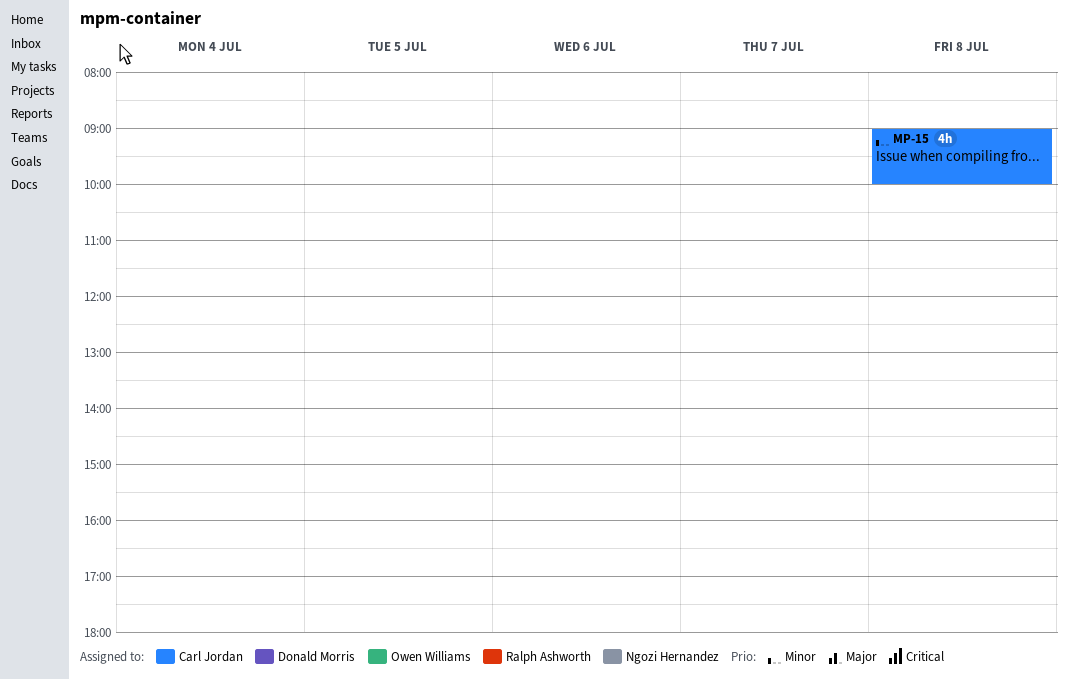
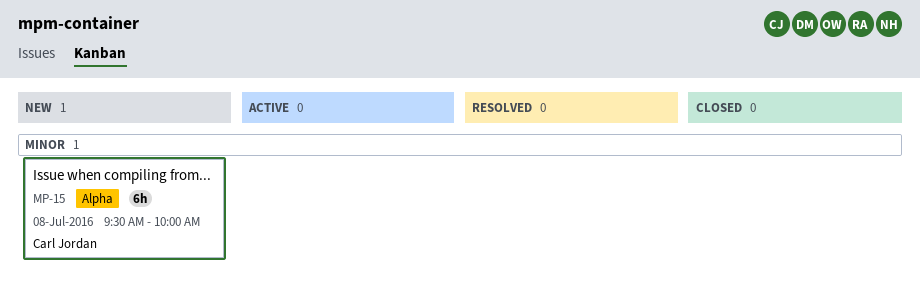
MP-15, estimate: 4h -> 6h
MP-15, begins: 09:00 -> 09:30

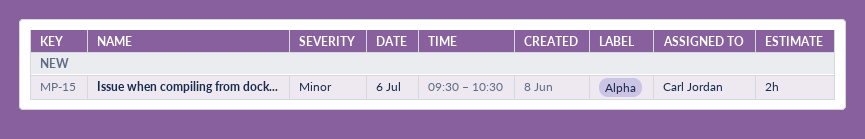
MP-15, estimate: 6h -> 2h
MP-15, day: Jul 8 -> Jul 6
MP-15, ends: 10:00 -> 10:30

